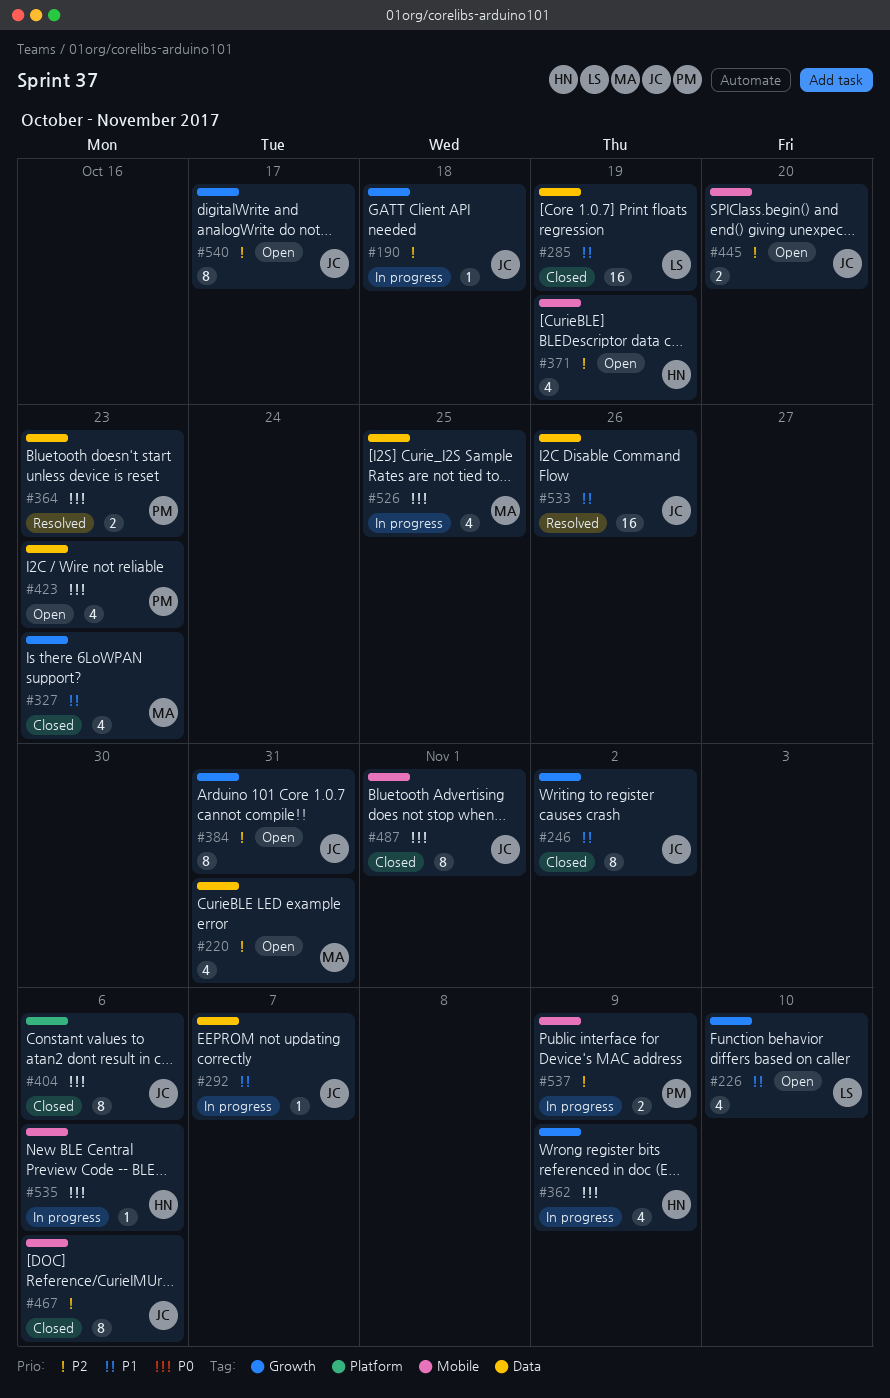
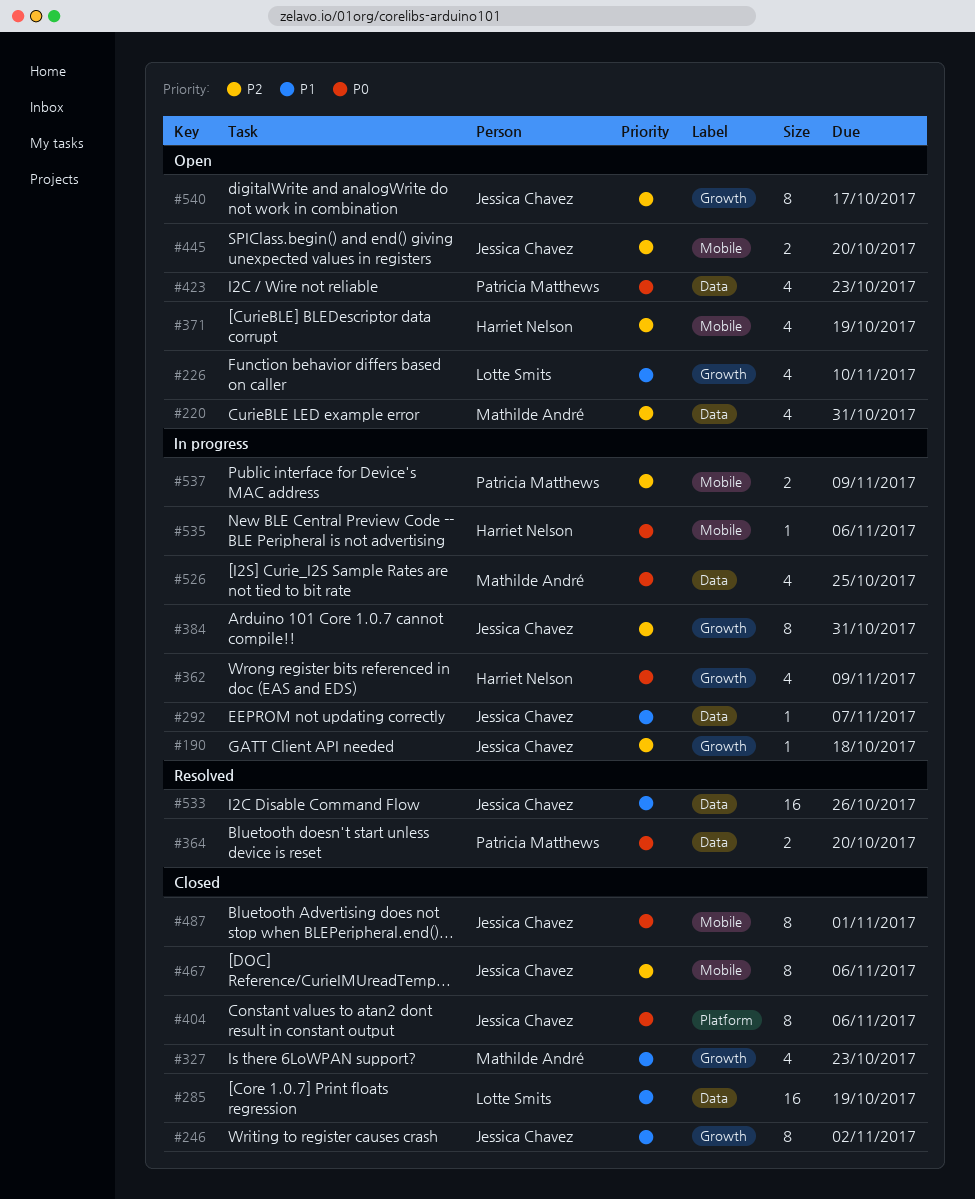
#364, due: Oct 23 -> Oct 20
#384, status: Open -> In progress

